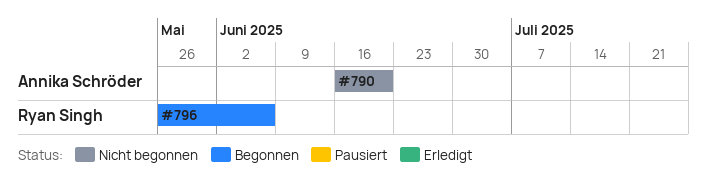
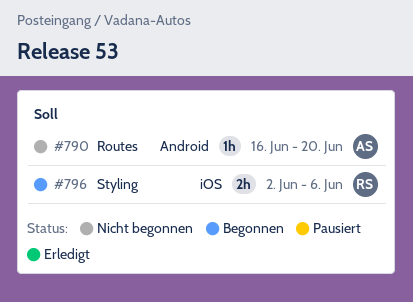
#796, start: May 26 -> Jun 2

